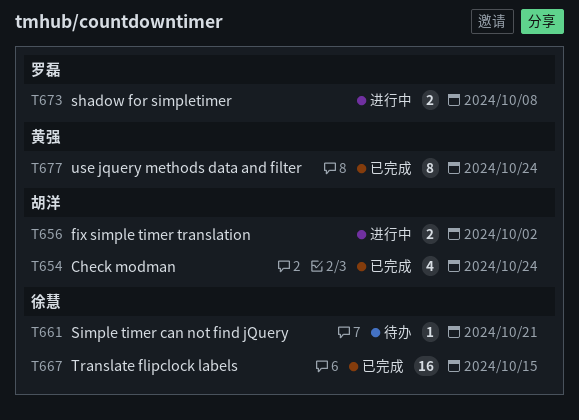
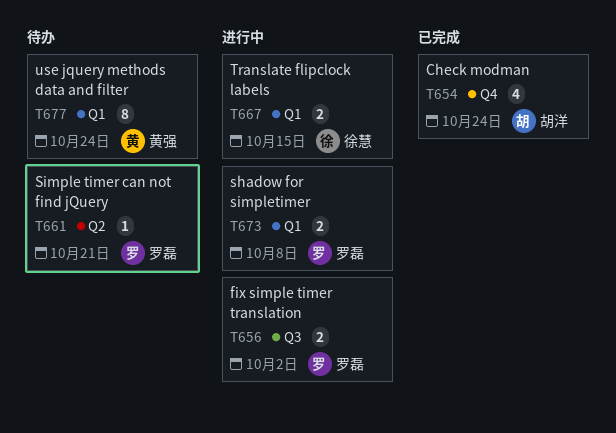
T656, owner: 胡洋 -> 罗磊
T661, owner: 徐慧 -> 罗磊
T667, status: 已完成 -> 进行中
T667, estimate: 16 -> 2
T677, status: 已完成 -> 待办

